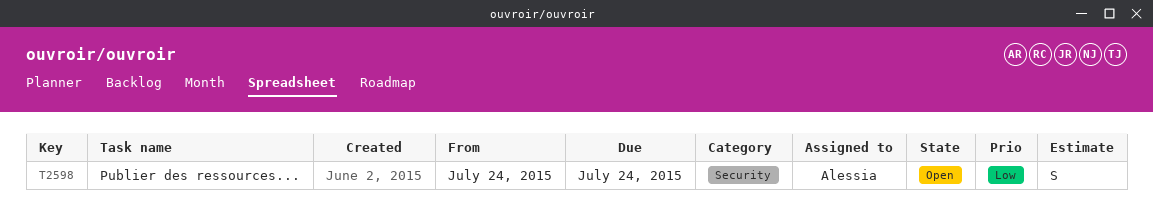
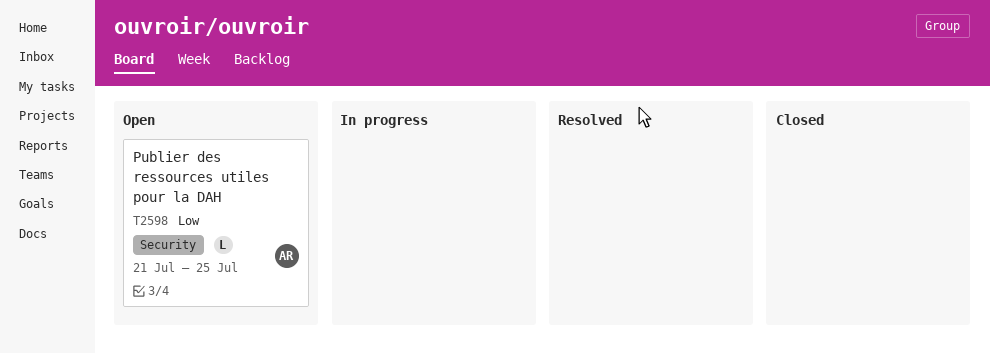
T2598, estimate: S -> L
T2598, start: Jul 24 -> Jul 21
T2598, due: Jul 24 -> Jul 25

